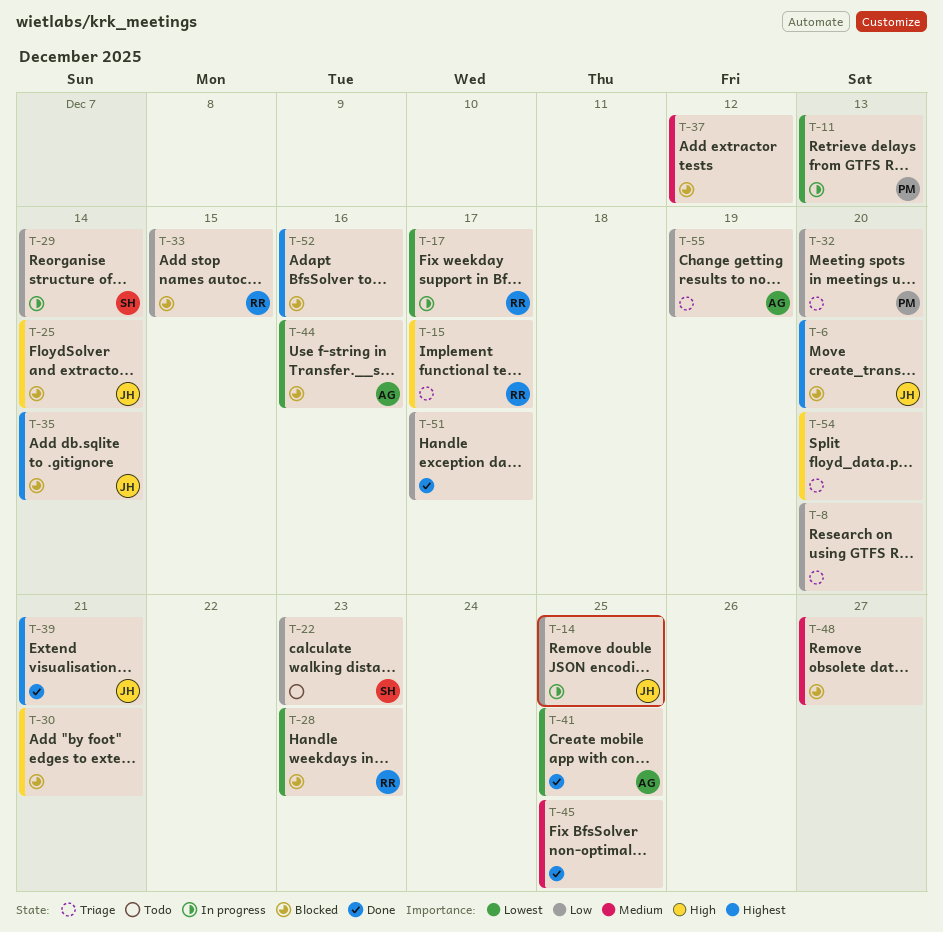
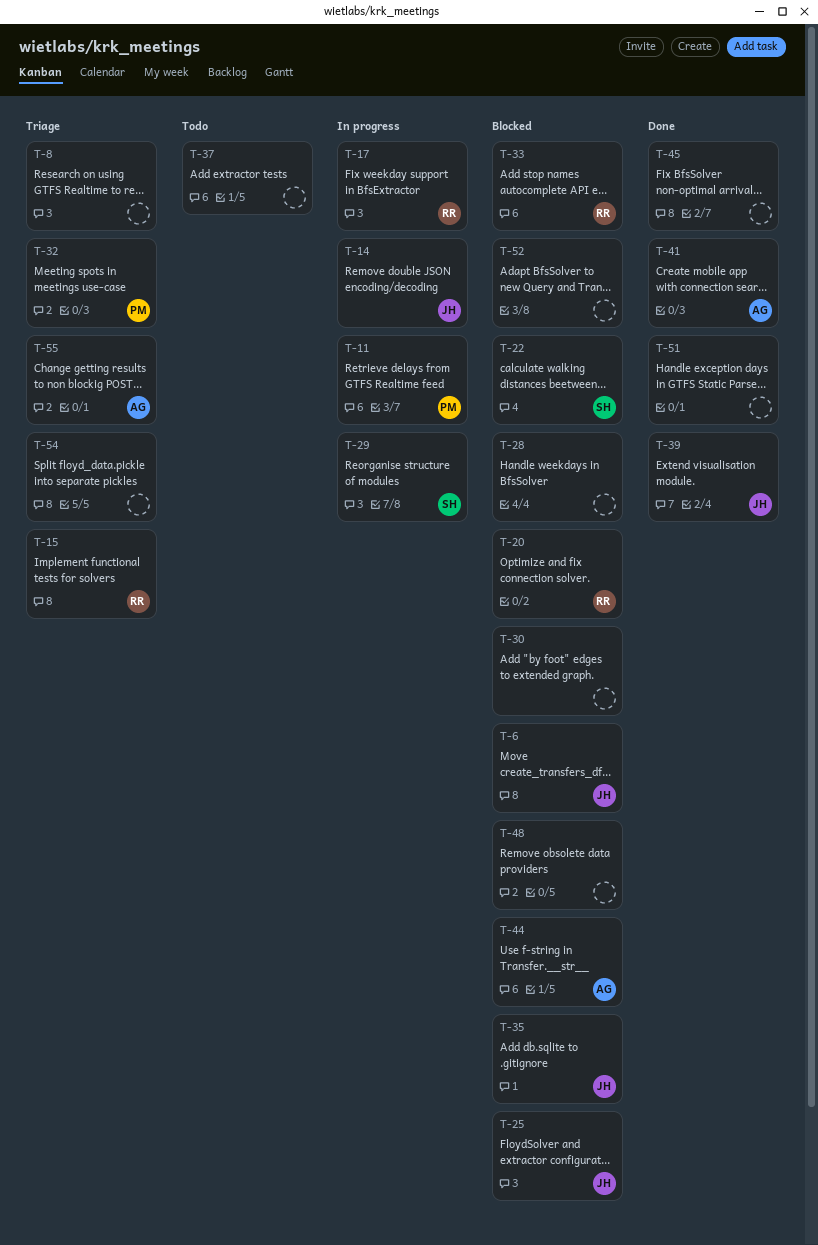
T-20: none -> present
T-22, status: Todo -> Blocked
T-28, owner: RR -> none
T-37, status: Blocked -> Todo

